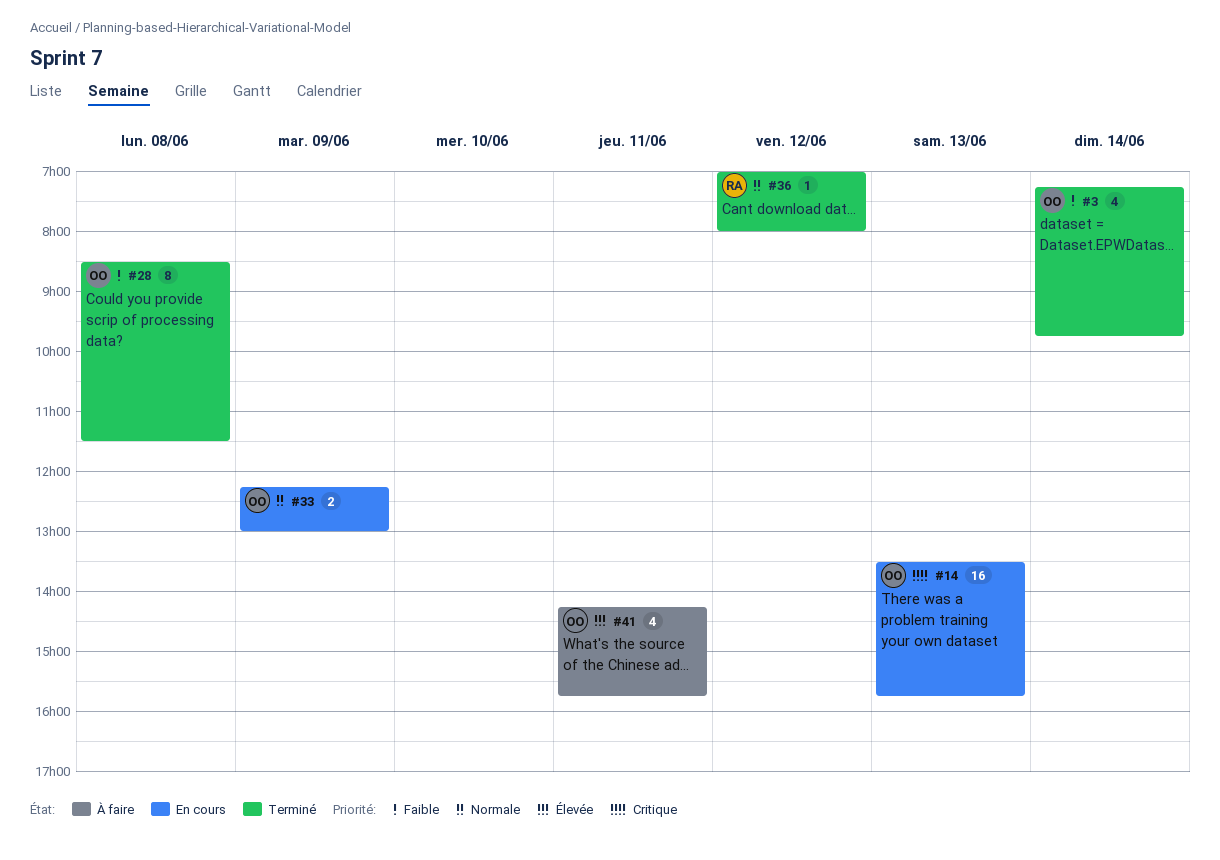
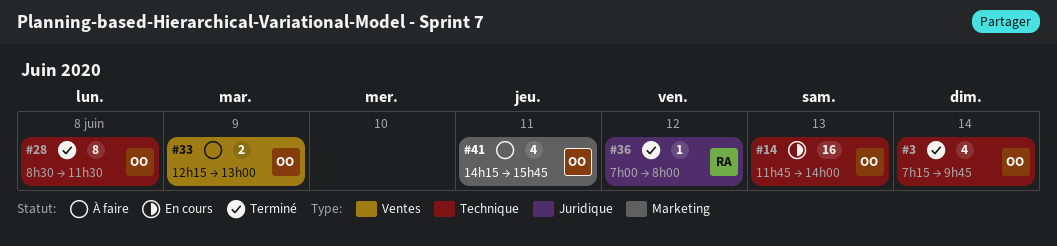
#14, begins: 13:30 -> 11:45
#14, ends: 15:45 -> 14:00
#33, status: En cours -> À faire

